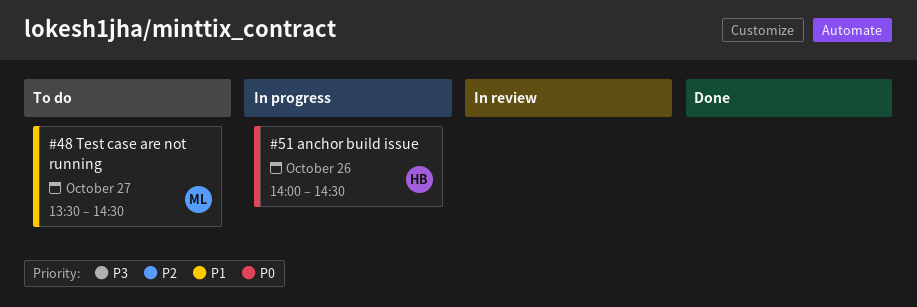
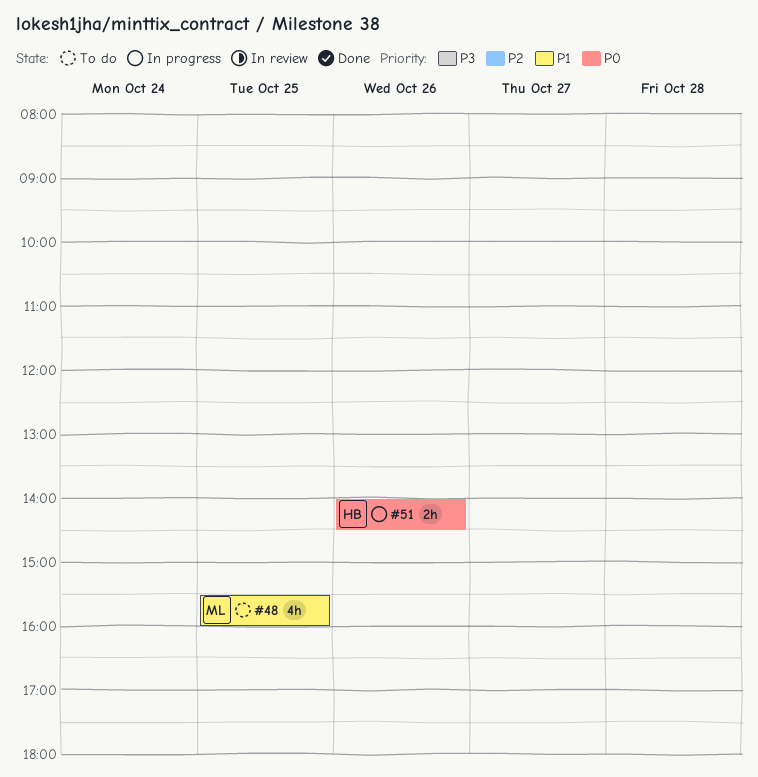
#48, day: Oct 27 -> Oct 25
#48, begins: 13:30 -> 15:30
#48, ends: 14:30 -> 16:00

